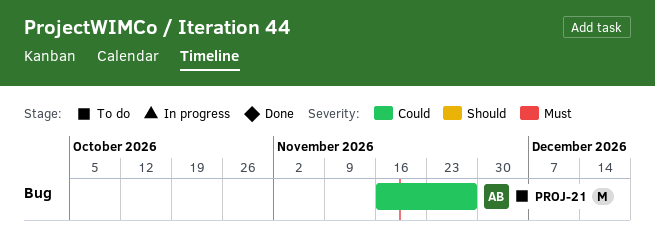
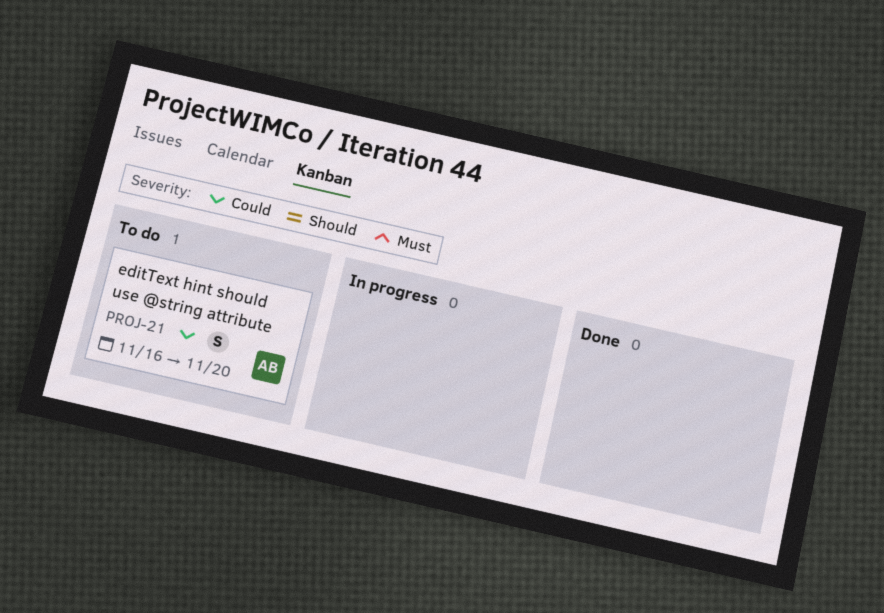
PROJ-21, estimate: M -> S
PROJ-21, due: Nov 27 -> Nov 20

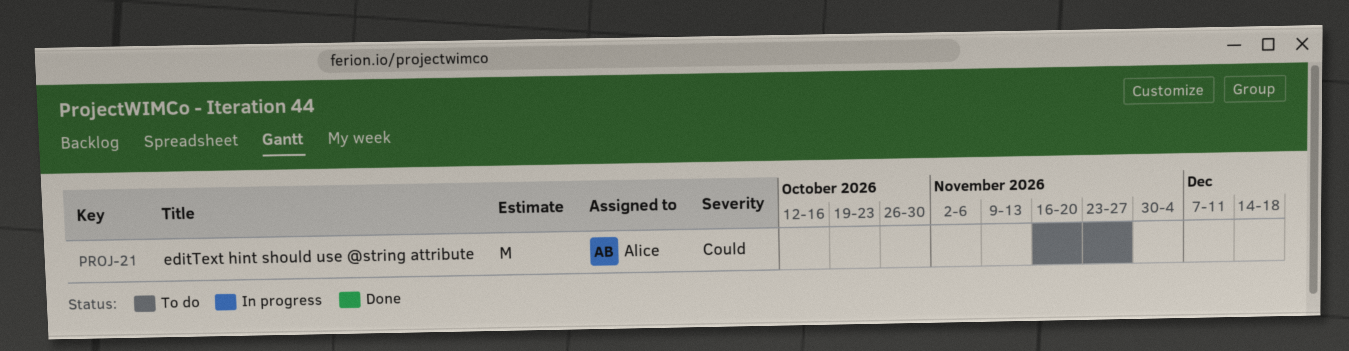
PROJ-21, estimate: S -> M
PROJ-21, due: Nov 20 -> Nov 27

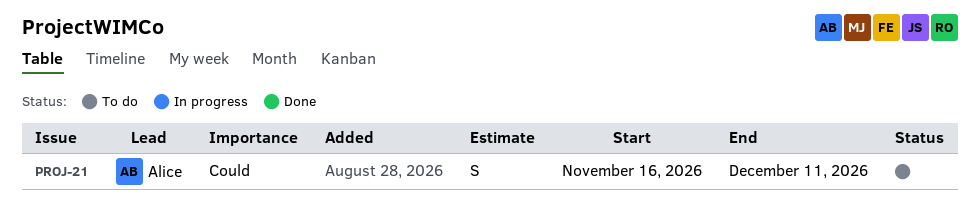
PROJ-21, estimate: M -> S
PROJ-21, due: Nov 27 -> Dec 11

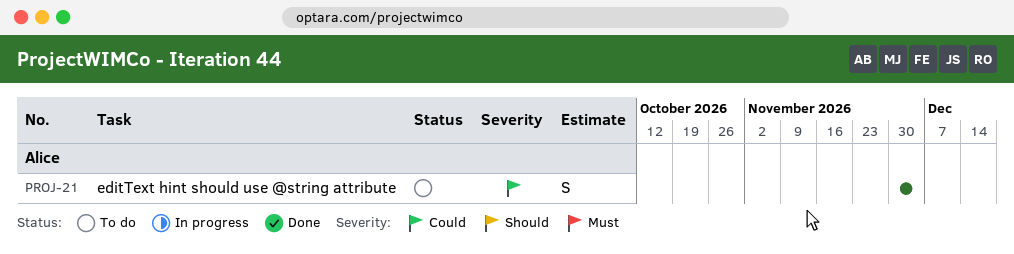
PROJ-21, start: Nov 16 -> Nov 30
PROJ-21, due: Dec 11 -> Dec 4

